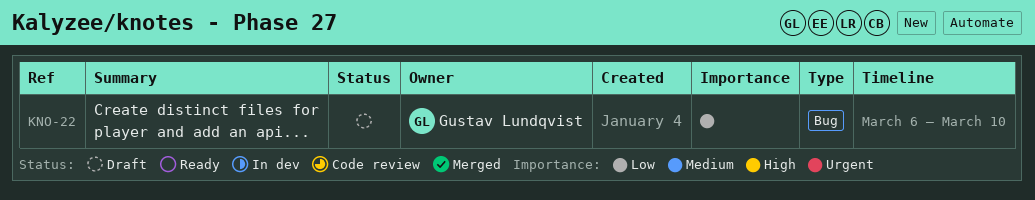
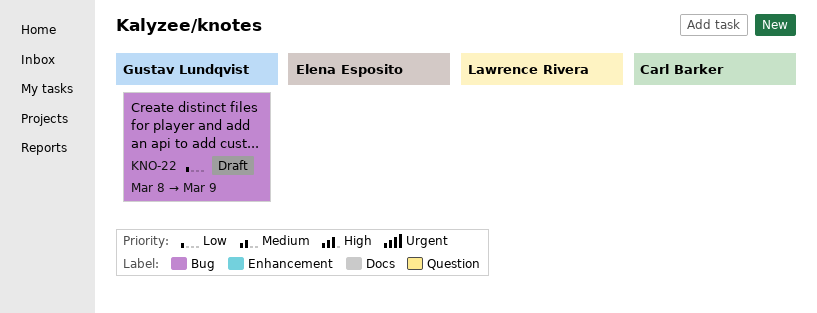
KNO-22, start: Mar 6 -> Mar 8
KNO-22, due: Mar 10 -> Mar 9

